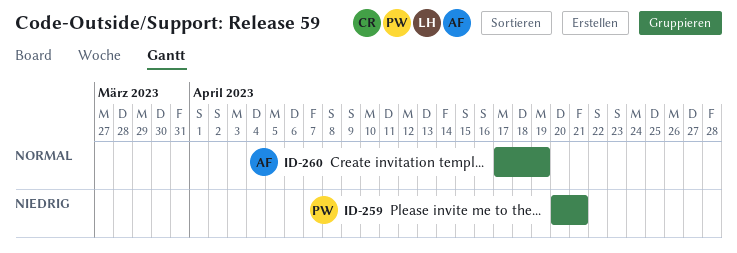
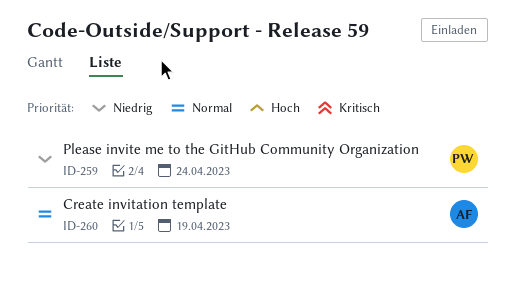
ID-259, due: Apr 21 -> Apr 24

